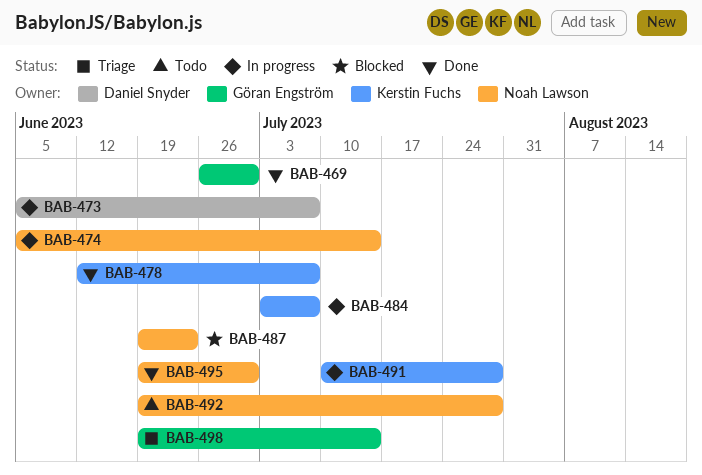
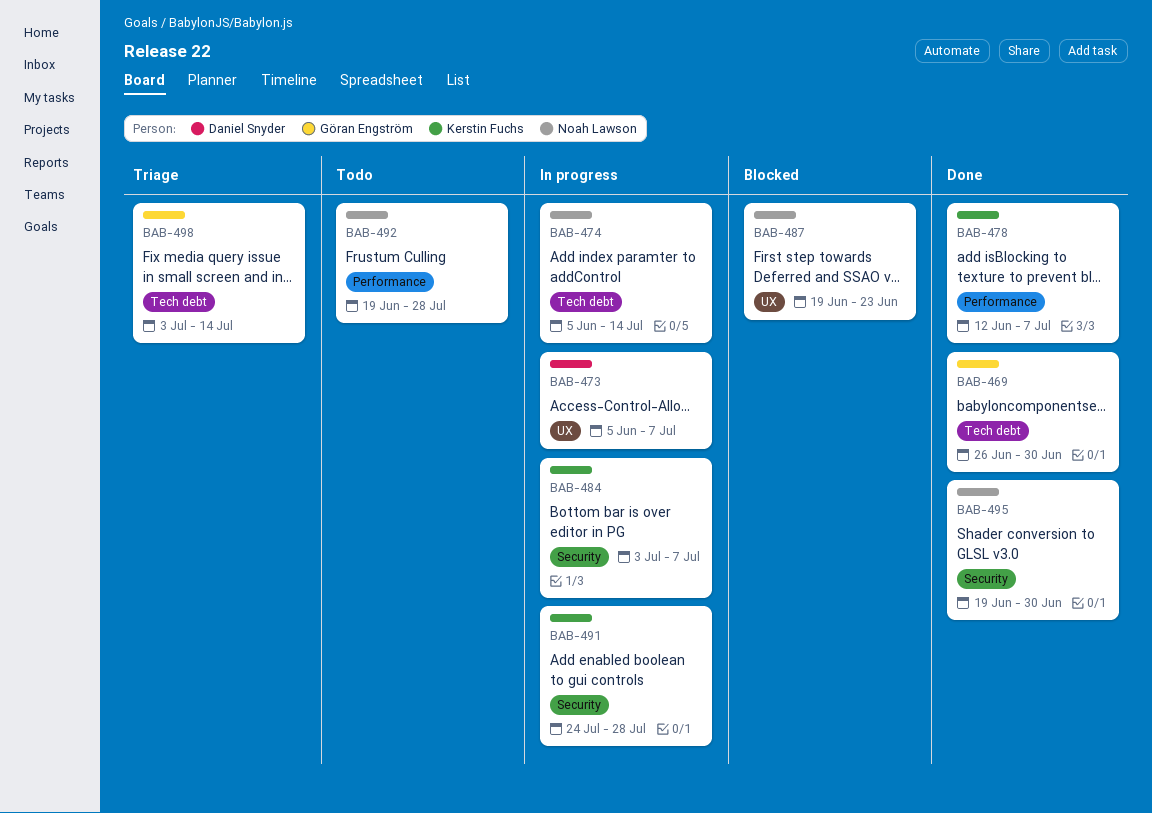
BAB-491, start: Jul 10 -> Jul 24
BAB-498, start: Jun 19 -> Jul 3

